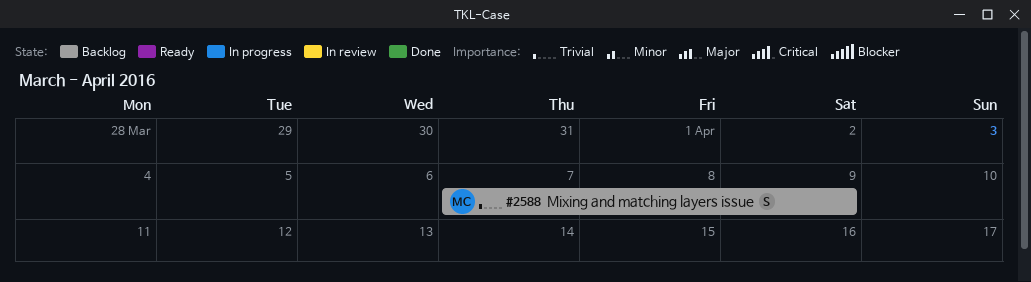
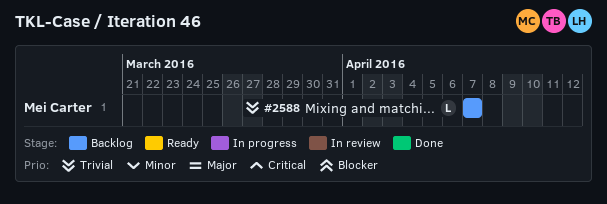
#2588, estimate: S -> L
#2588, due: Apr 9 -> Apr 7

